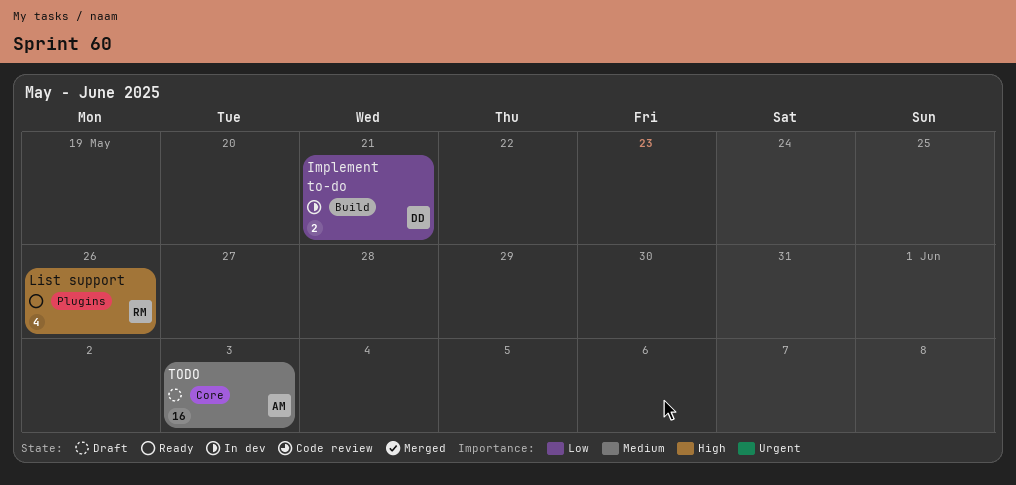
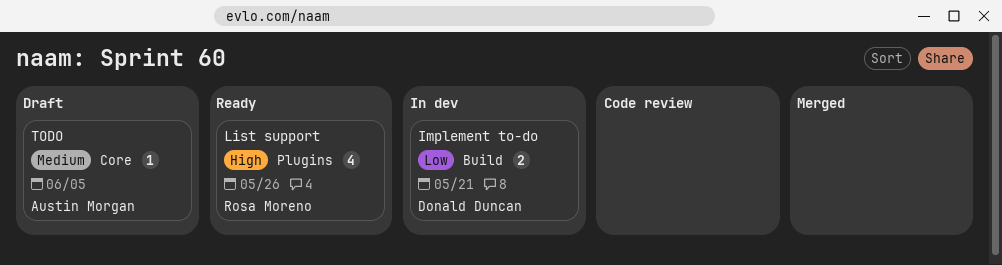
TODO, estimate: 16 -> 1
TODO, due: Jun 3 -> Jun 5

